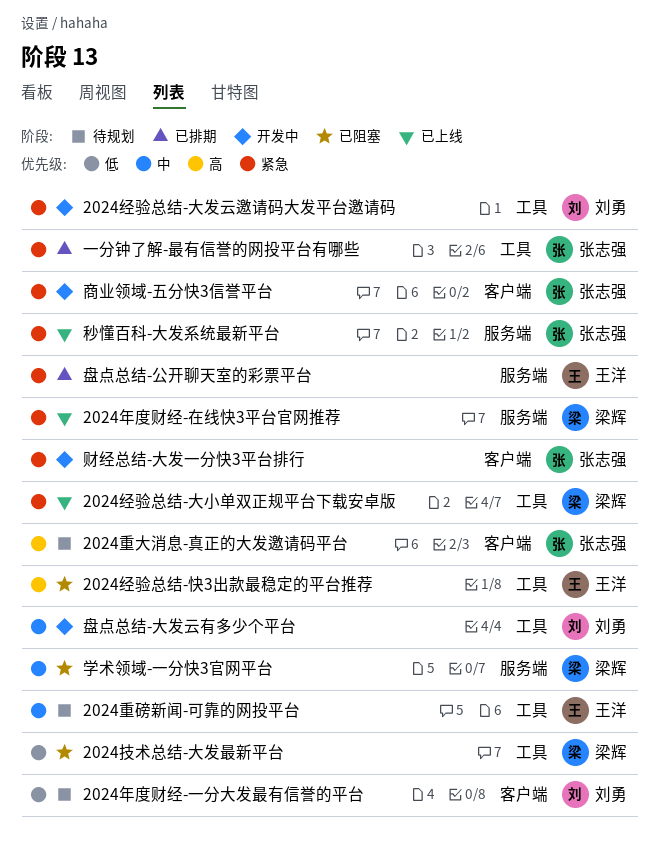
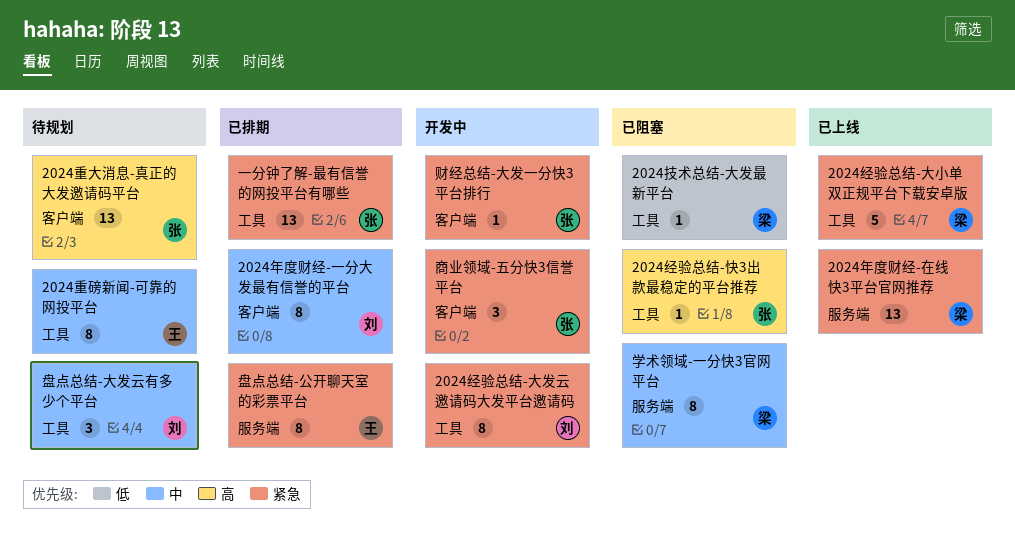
2024年度财经-一分大发最有信誉的平台, status: 待规划 -> 已排期
2024年度财经-一分大发最有信誉的平台, priority: 低 -> 中
2024经验总结-快3出款最稳定的平台推荐, owner: 王洋 -> 张志强
盘点总结-大发云有多少个平台, status: 开发中 -> 待规划
秒懂百科-大发系统最新平台: present -> none

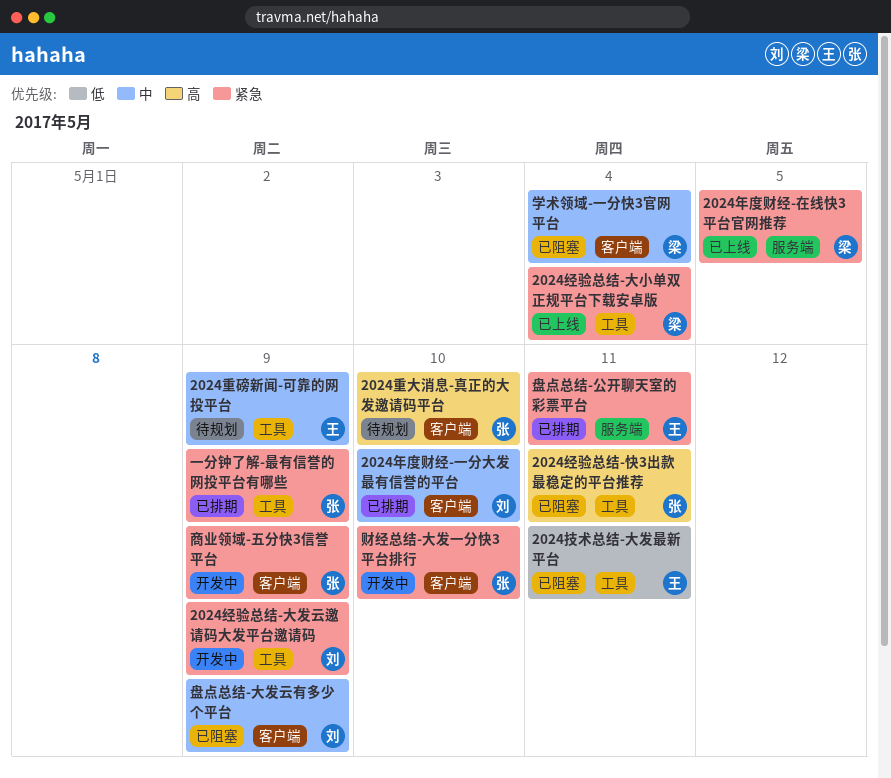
2024技术总结-大发最新平台, owner: 梁 -> 王
学术领域-一分快3官网平台, label: 服务端 -> 客户端
盘点总结-大发云有多少个平台, status: 待规划 -> 已阻塞
盘点总结-大发云有多少个平台, label: 工具 -> 客户端

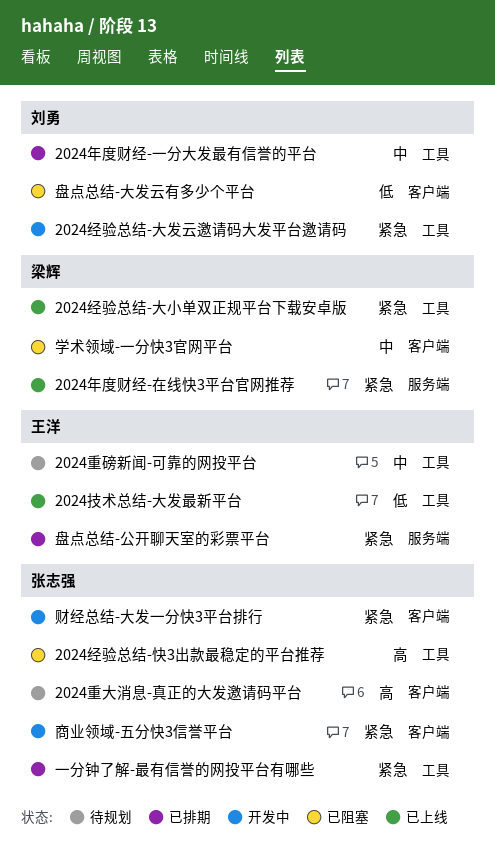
2024年度财经-一分大发最有信誉的平台, label: 客户端 -> 工具
2024技术总结-大发最新平台, status: 已阻塞 -> 已上线
盘点总结-大发云有多少个平台, priority: 中 -> 低

